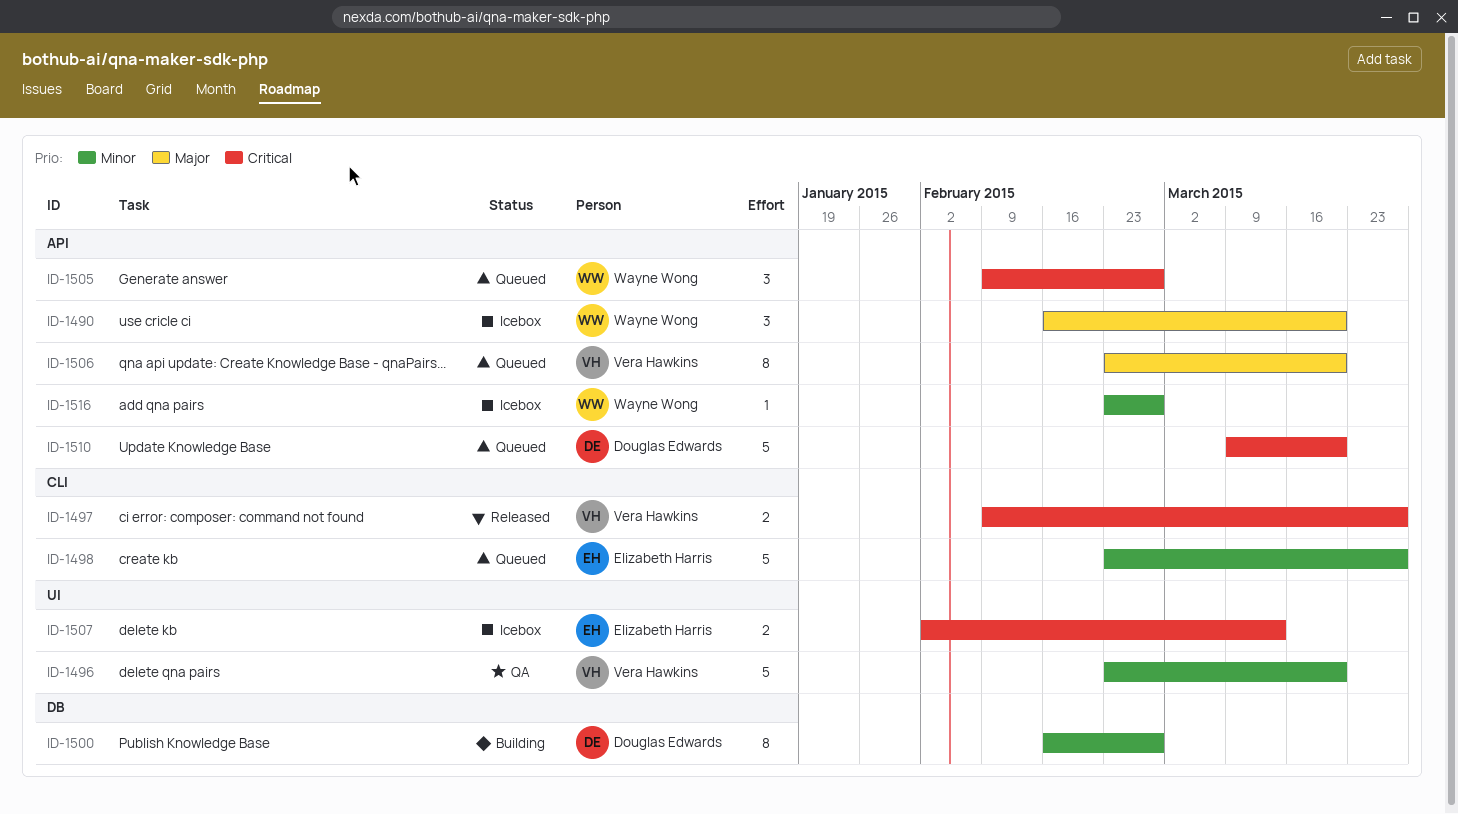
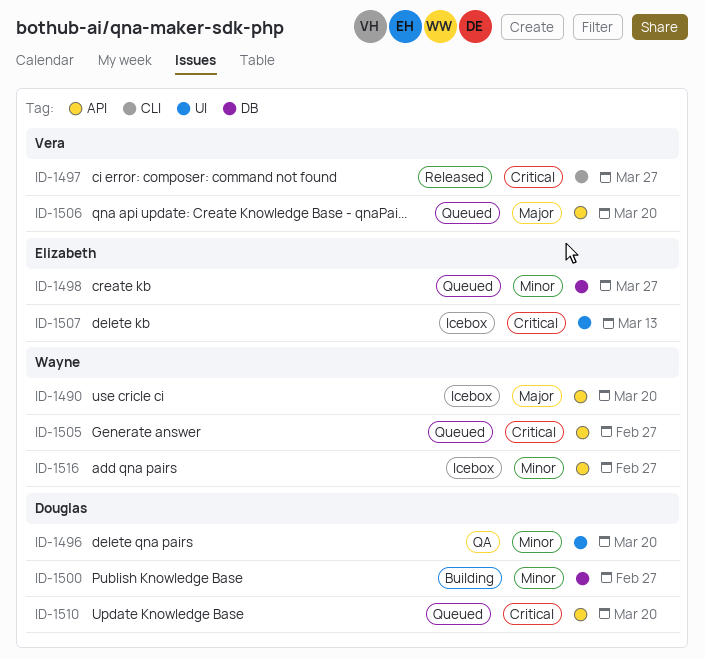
ID-1496, owner: Vera Hawkins -> Douglas Edwards
ID-1498, label: CLI -> DB

